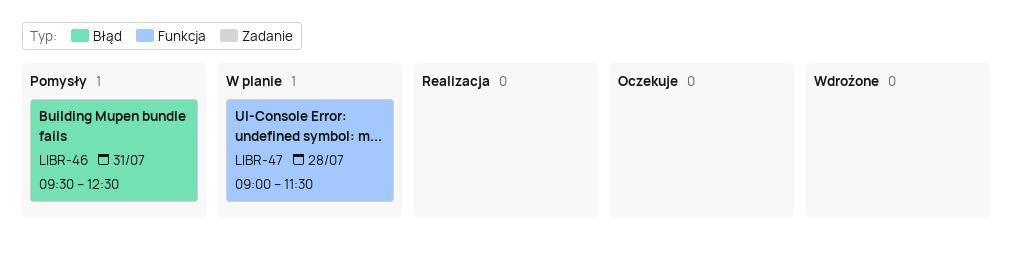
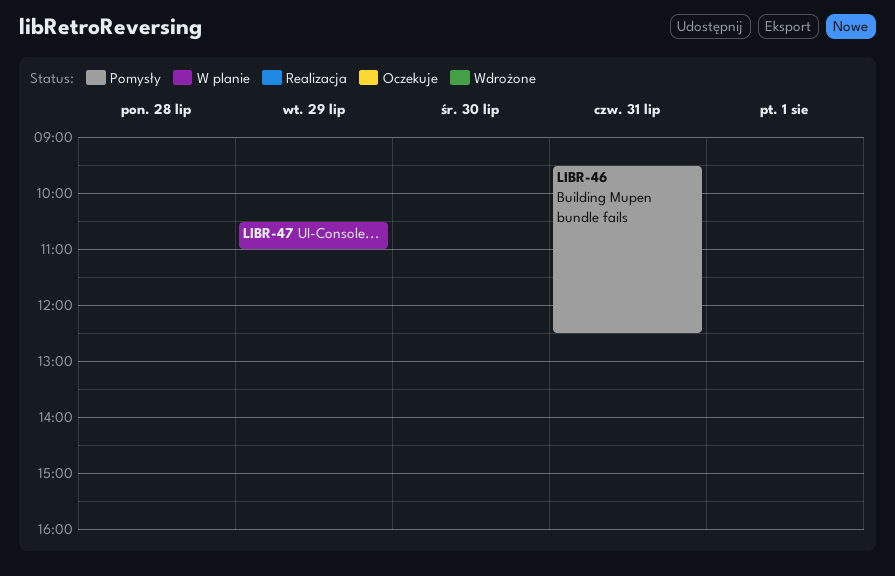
LIBR-47, day: Jul 28 -> Jul 29
LIBR-47, begins: 09:00 -> 10:30
LIBR-47, ends: 11:30 -> 11:00

